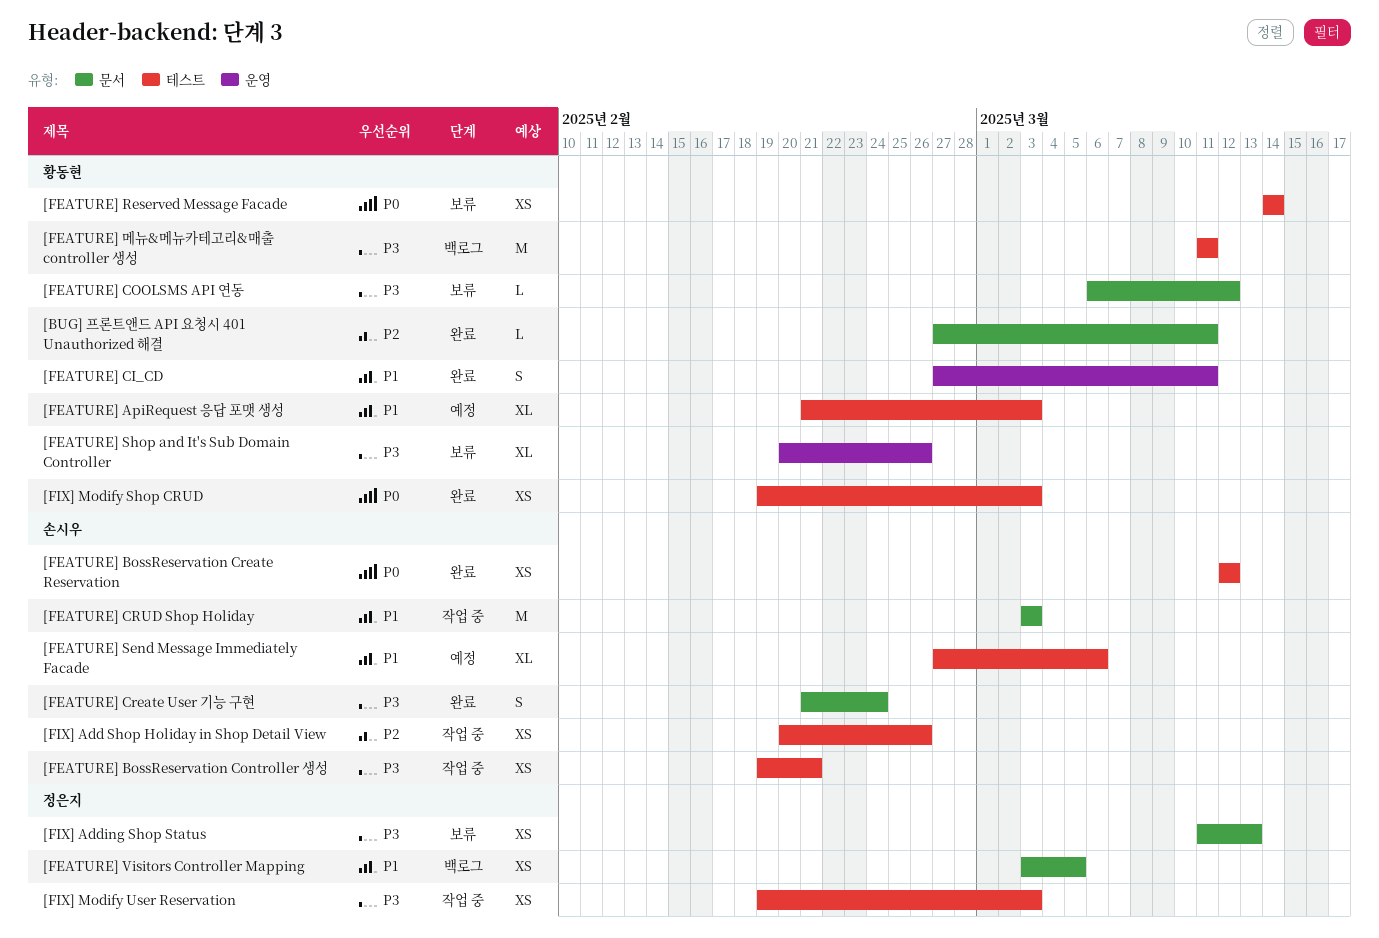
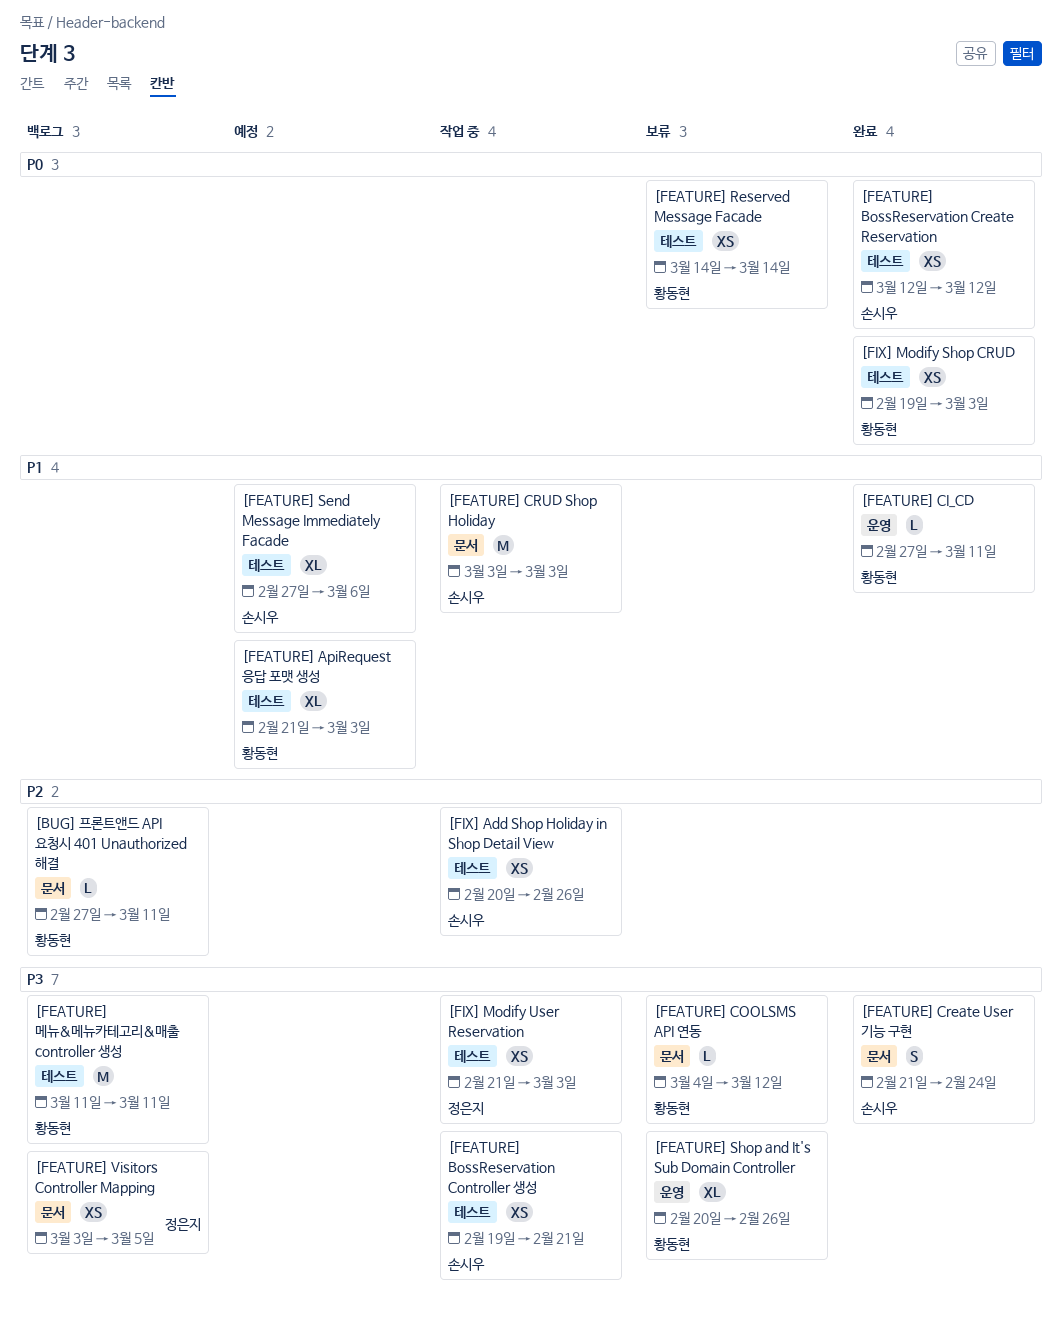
[BUG] 프론트앤드 API 요청시 401 Unauthorized 해결, status: 완료 -> 백로그
[FEATURE] CI_CD, estimate: S -> L
[FEATURE] COOLSMS API 연동, start: Mar 6 -> Mar 4
[FEATURE] Visitors Controller Mapping, priority: P1 -> P3
[FIX] Adding Shop Status: present -> none
[FIX] Modify User Reservation, start: Feb 19 -> Feb 21

